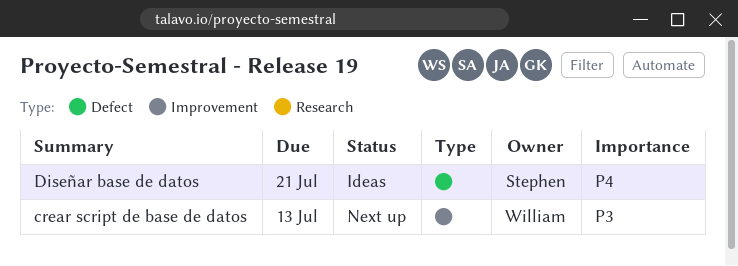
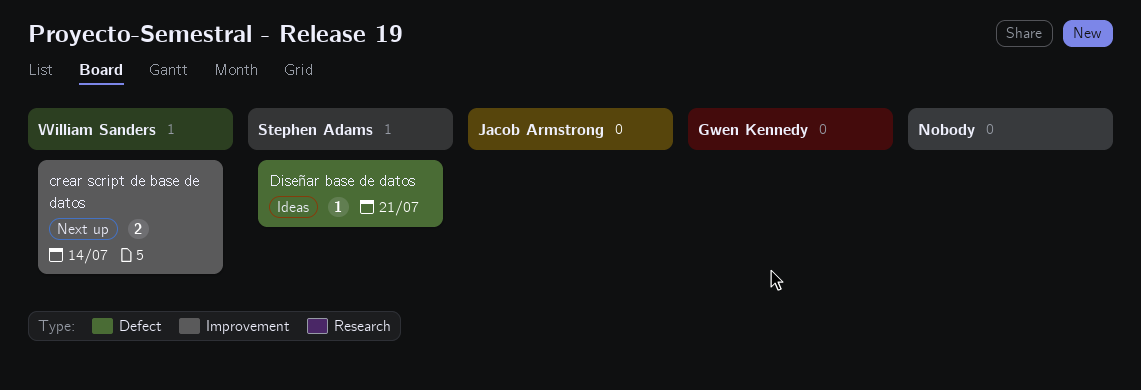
crear script de base de datos, due: Jul 13 -> Jul 14

